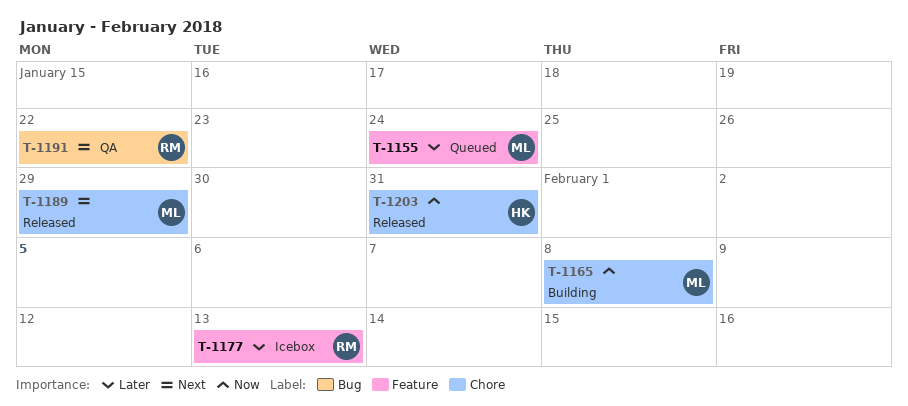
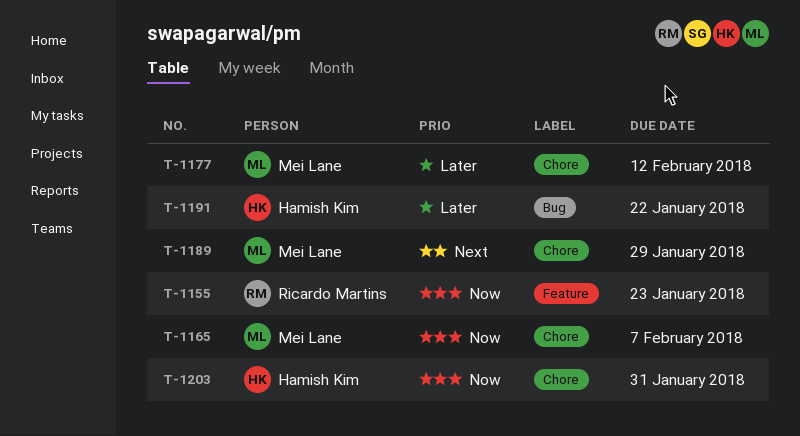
T-1155, owner: Mei Lane -> Ricardo Martins
T-1155, priority: Later -> Now
T-1155, due: Jan 24 -> Jan 23
T-1165, due: Feb 8 -> Feb 7
T-1177, owner: Ricardo Martins -> Mei Lane
T-1177, label: Feature -> Chore
T-1177, due: Feb 13 -> Feb 12
T-1191, owner: Ricardo Martins -> Hamish Kim
T-1191, priority: Next -> Later

